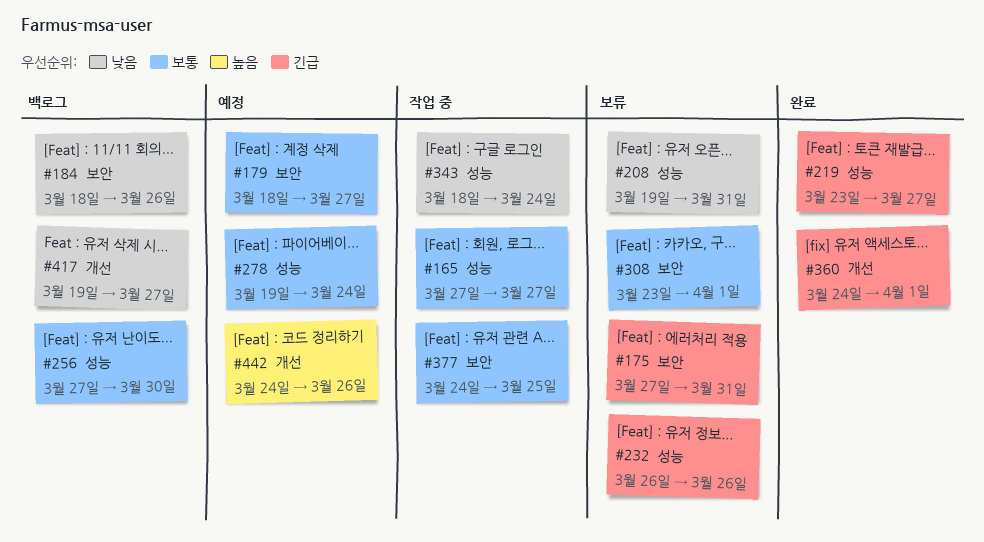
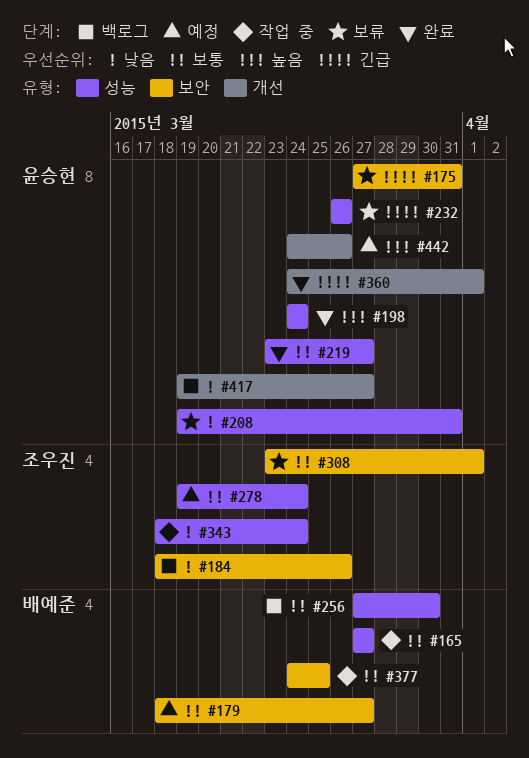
#198: none -> present
#219, priority: 긴급 -> 보통

